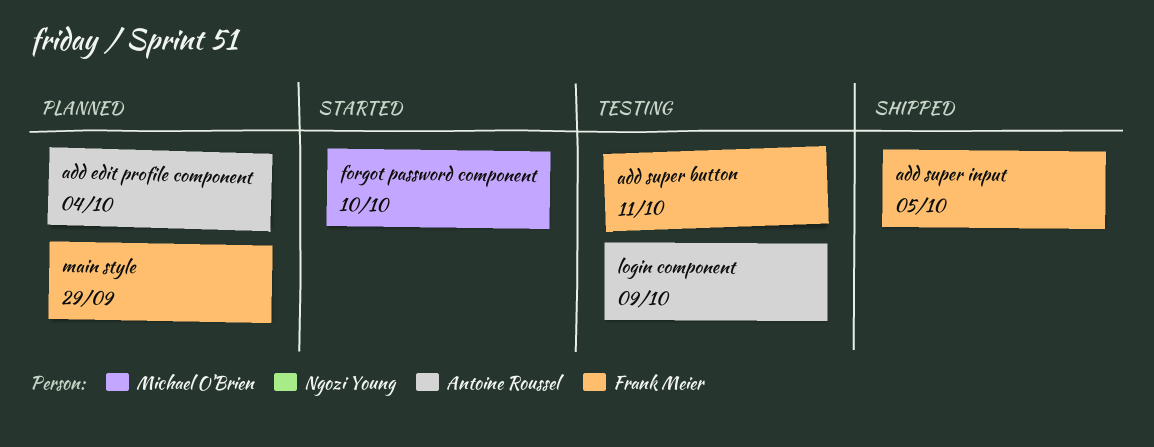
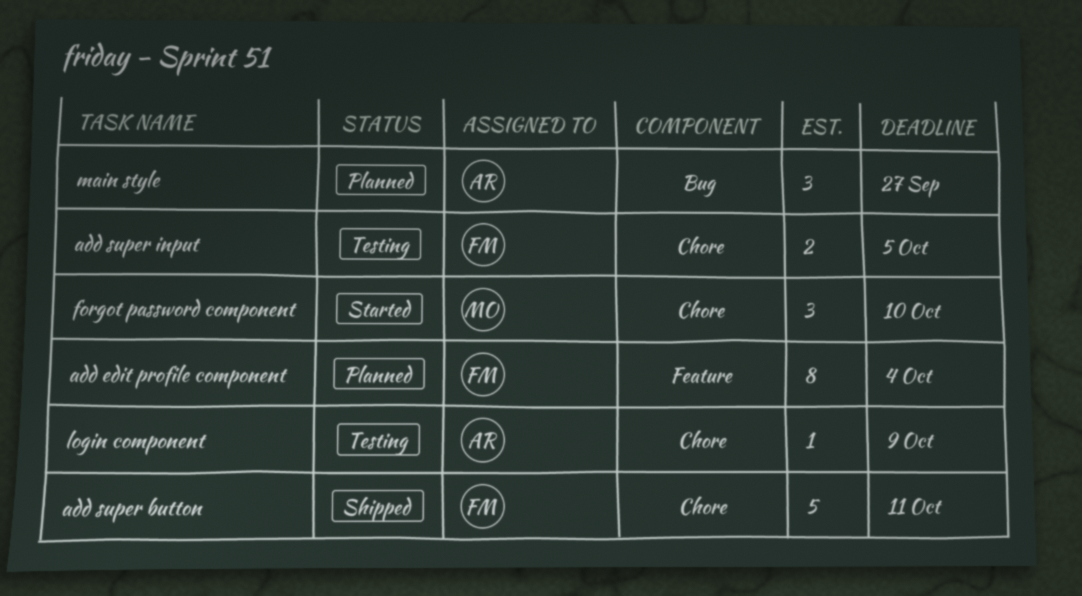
add edit profile component, owner: Antoine Roussel -> Frank Meier
add super button, status: Testing -> Shipped
add super input, status: Shipped -> Testing
main style, owner: Frank Meier -> Antoine Roussel
main style, due: Sep 29 -> Sep 27

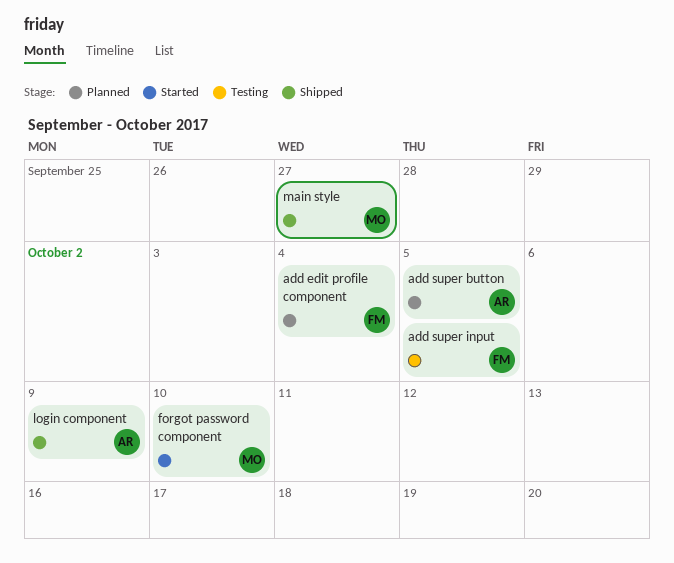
add super button, status: Shipped -> Planned
add super button, owner: FM -> AR
add super button, due: Oct 11 -> Oct 5
login component, status: Testing -> Shipped
main style, status: Planned -> Shipped
main style, owner: AR -> MO

